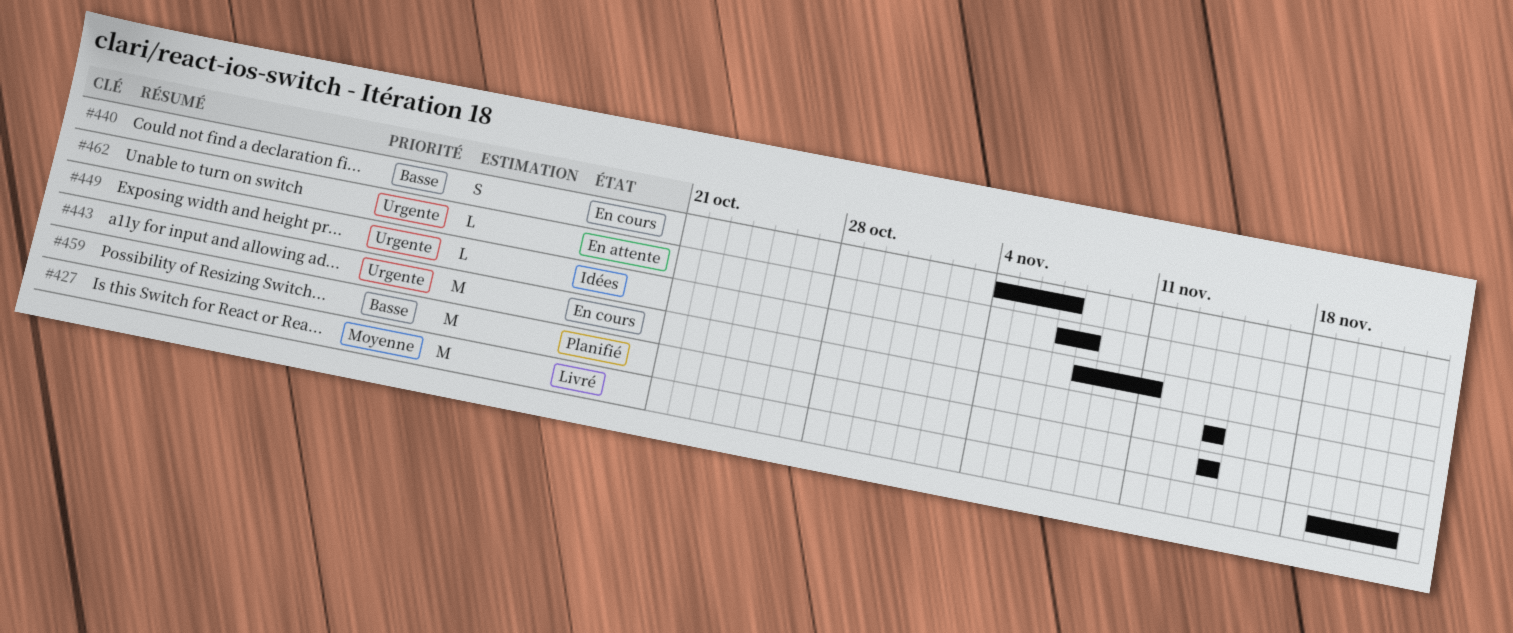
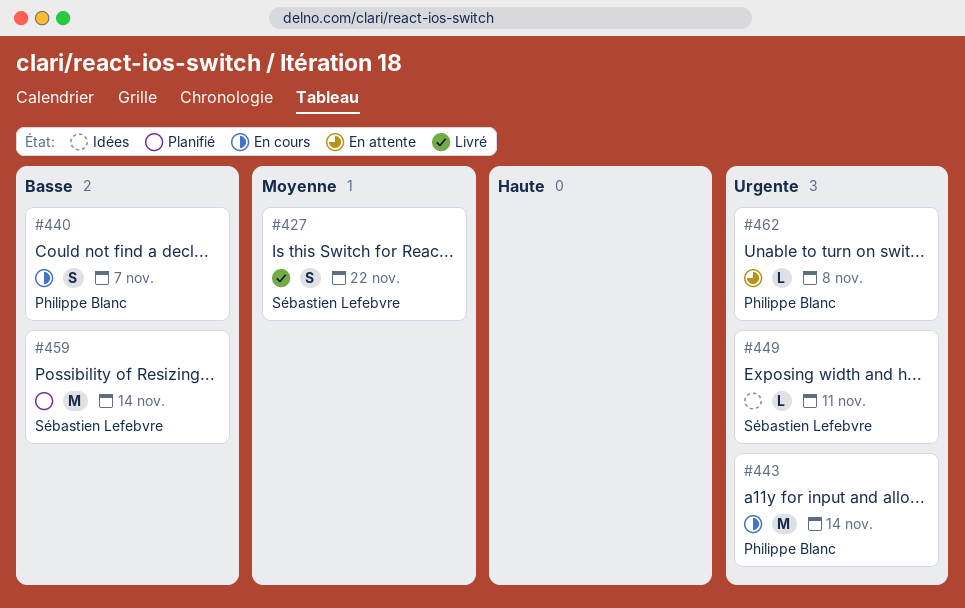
#427, estimate: M -> S

